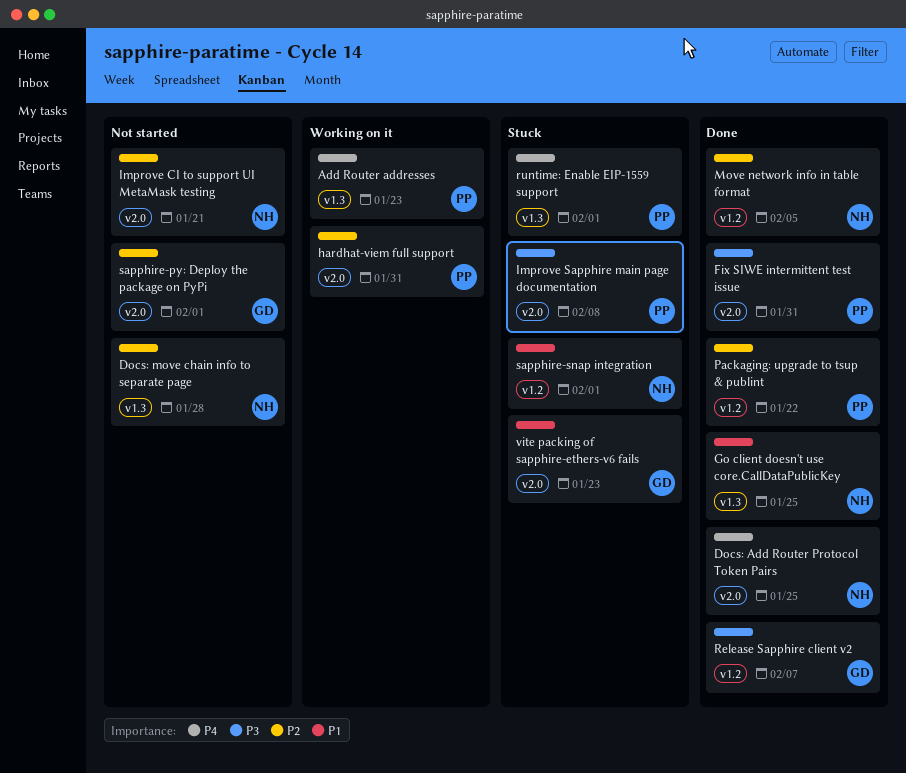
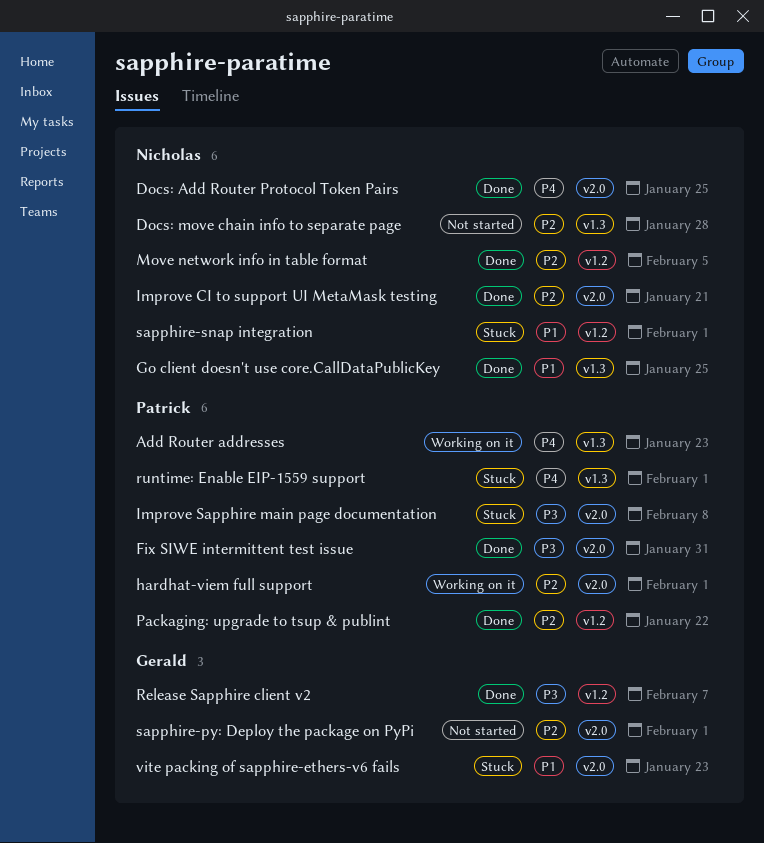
hardhat-viem full support, due: Jan 31 -> Feb 1
Improve CI to support UI MetaMask testing, status: Not started -> Done

